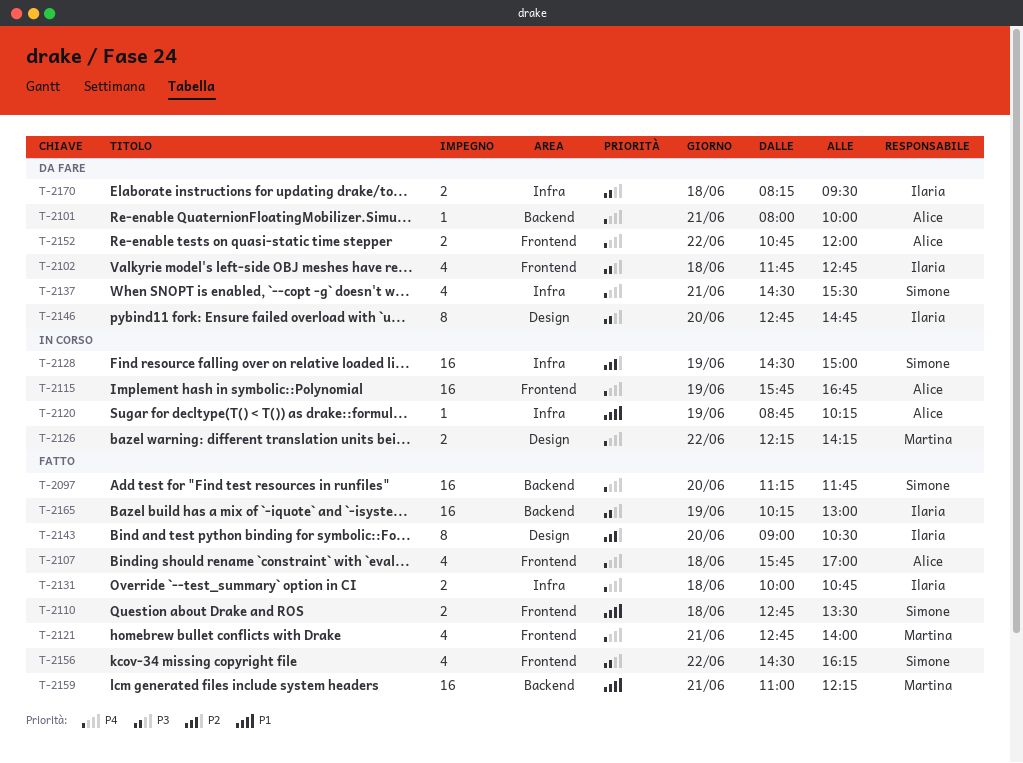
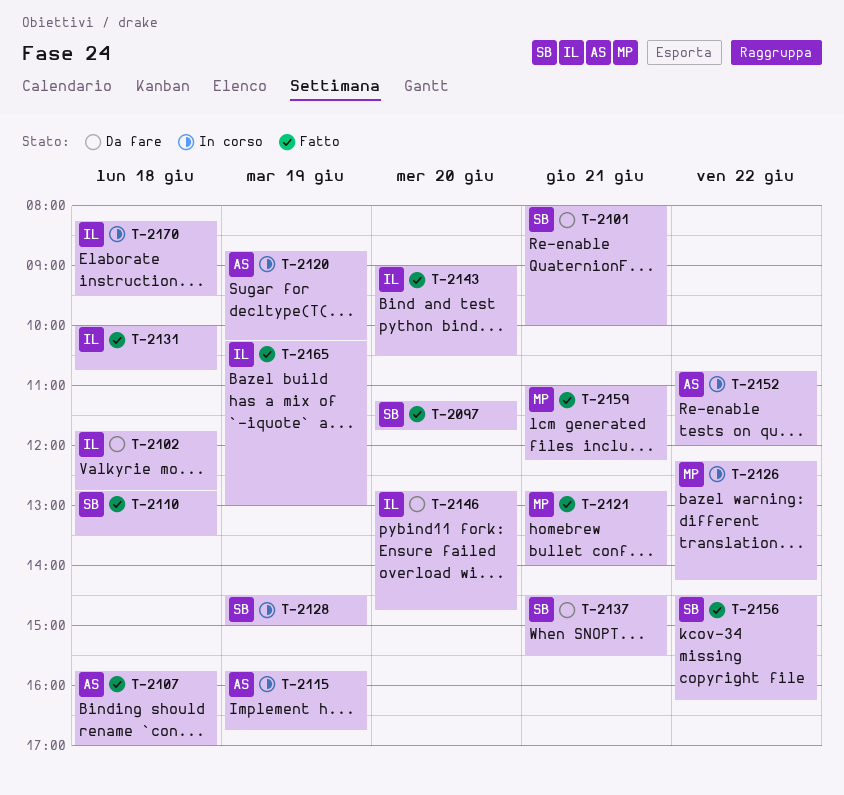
T-2101, owner: Alice -> Simone
T-2152, status: Da fare -> In corso
T-2170, status: Da fare -> In corso

